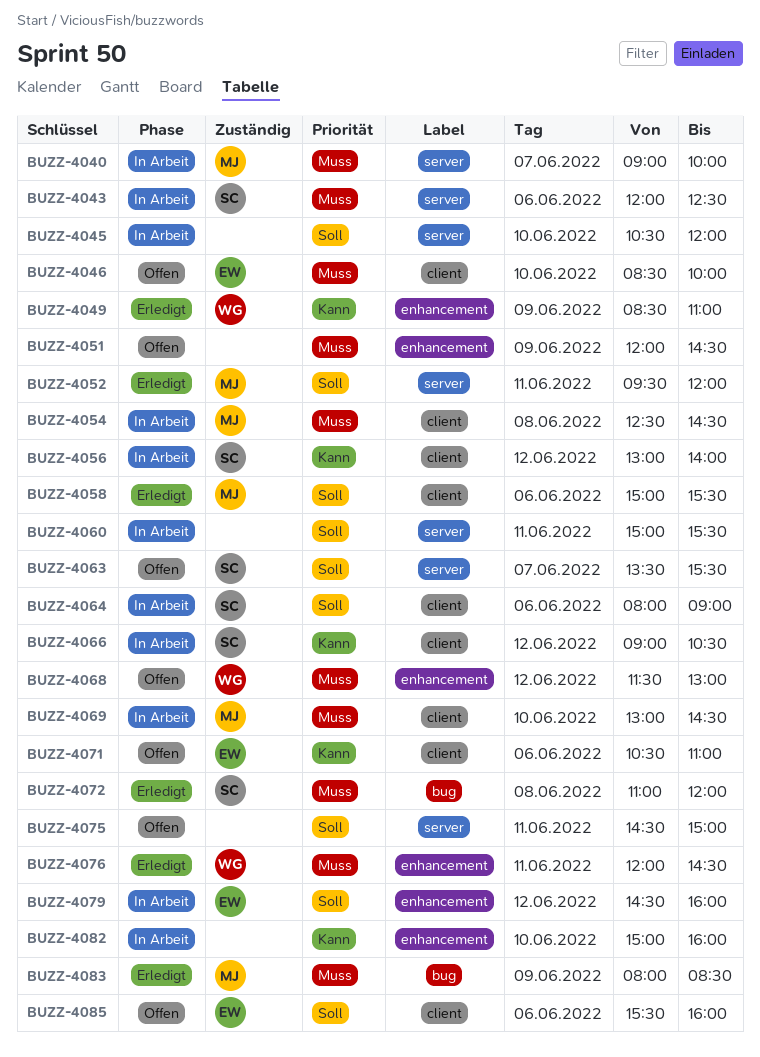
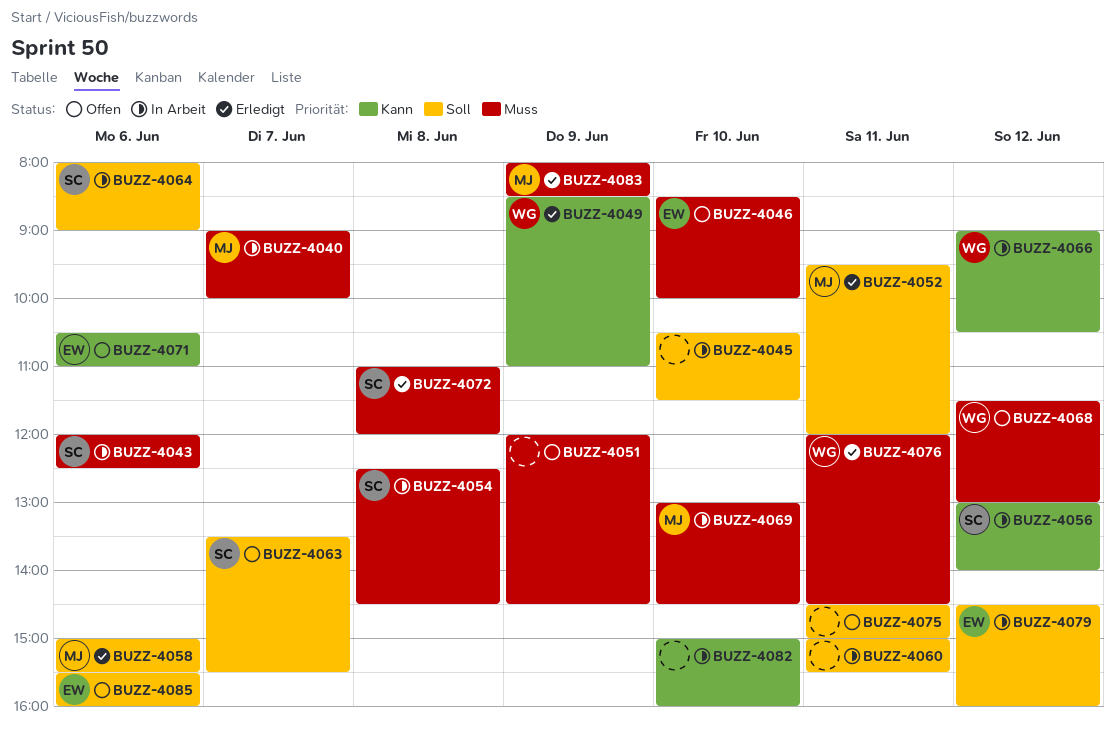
BUZZ-4045, ends: 12:00 -> 11:30
BUZZ-4054, owner: MJ -> SC
BUZZ-4066, owner: SC -> WG

